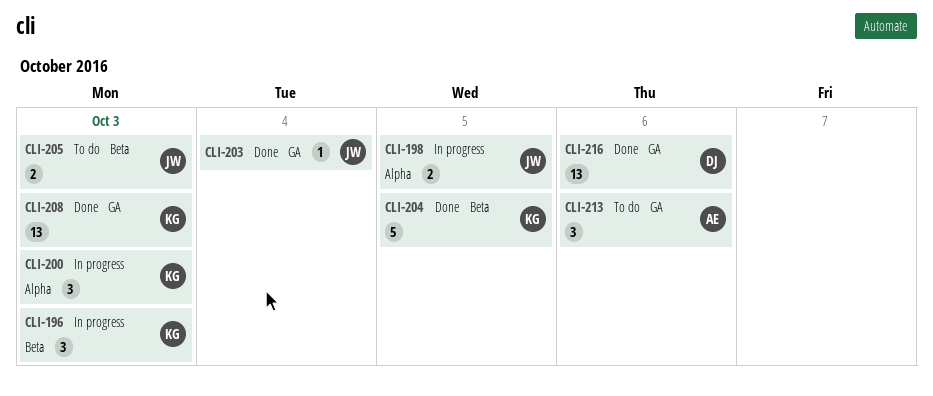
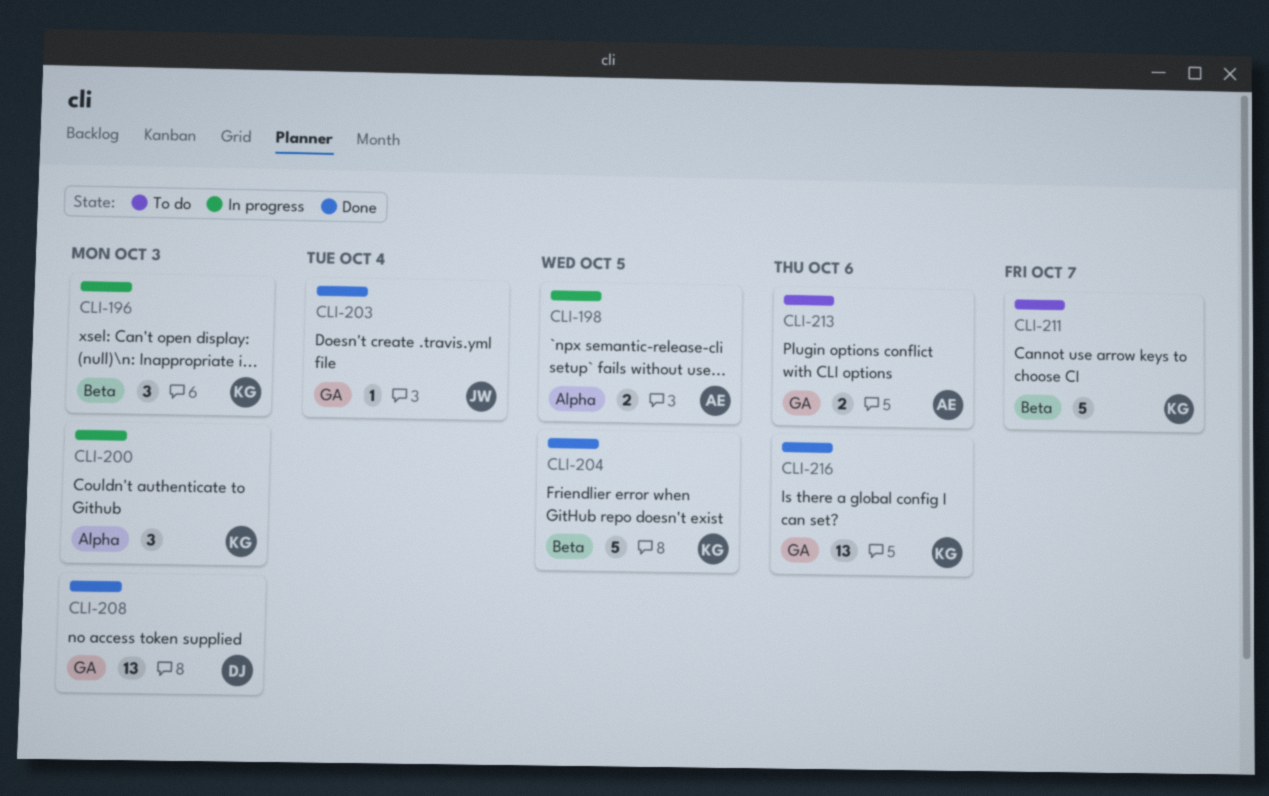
CLI-198, owner: JW -> AE
CLI-205: present -> none
CLI-208, owner: KG -> DJ
CLI-211: none -> present
CLI-213, estimate: 3 -> 2
CLI-216, owner: DJ -> KG

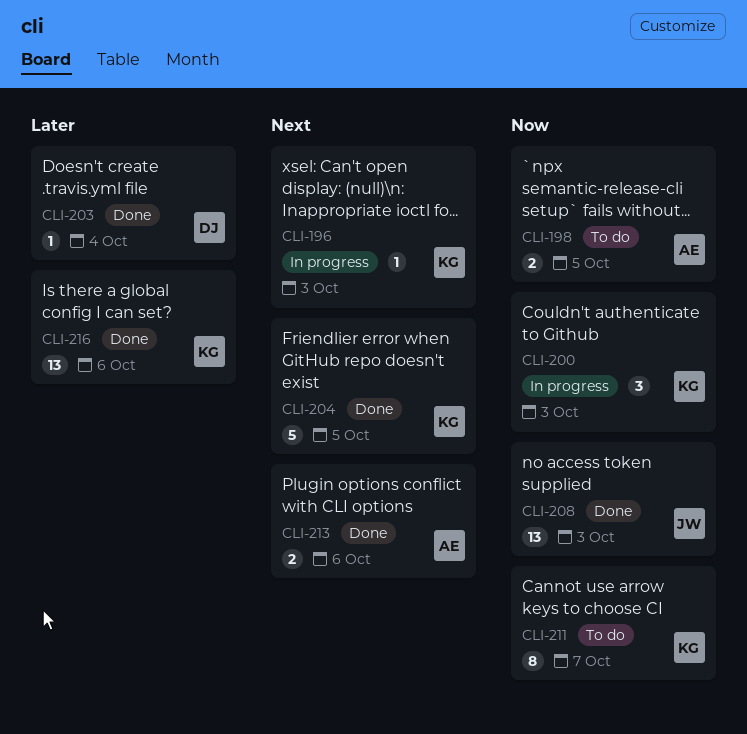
CLI-196, estimate: 3 -> 1
CLI-198, status: In progress -> To do
CLI-203, owner: JW -> DJ
CLI-208, owner: DJ -> JW
CLI-211, estimate: 5 -> 8
CLI-213, status: To do -> Done

